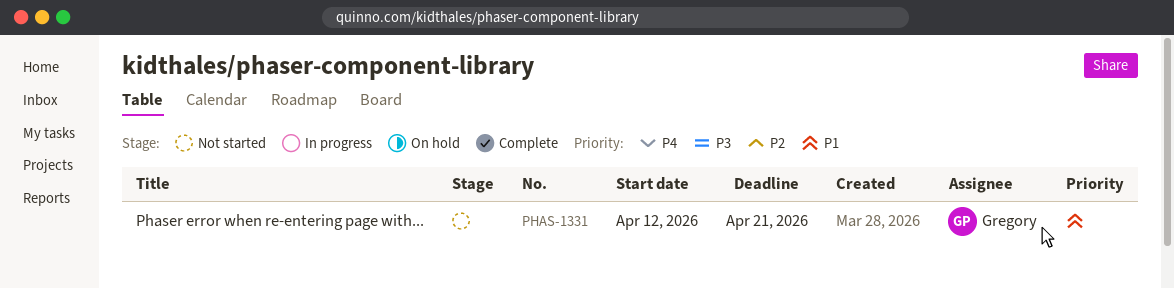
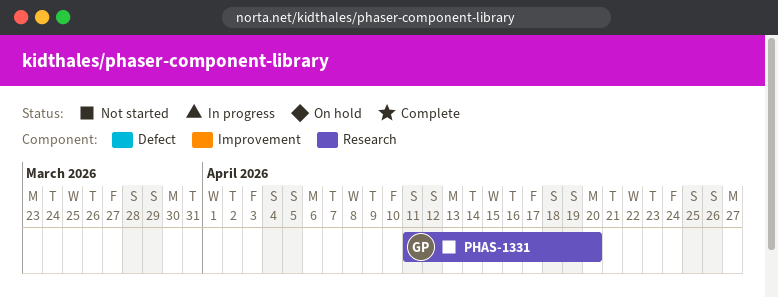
PHAS-1331, start: Apr 12 -> Apr 11
PHAS-1331, due: Apr 21 -> Apr 20

